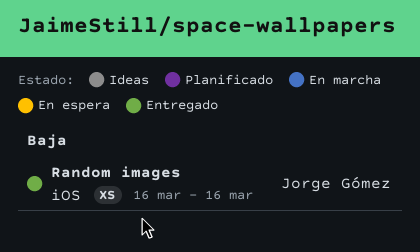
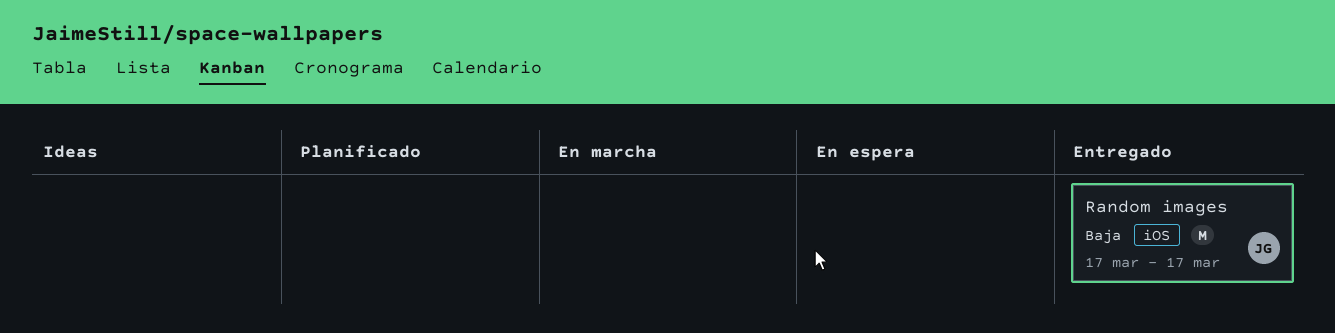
Random images, estimate: XS -> M
Random images, start: Mar 16 -> Mar 17
Random images, due: Mar 16 -> Mar 17

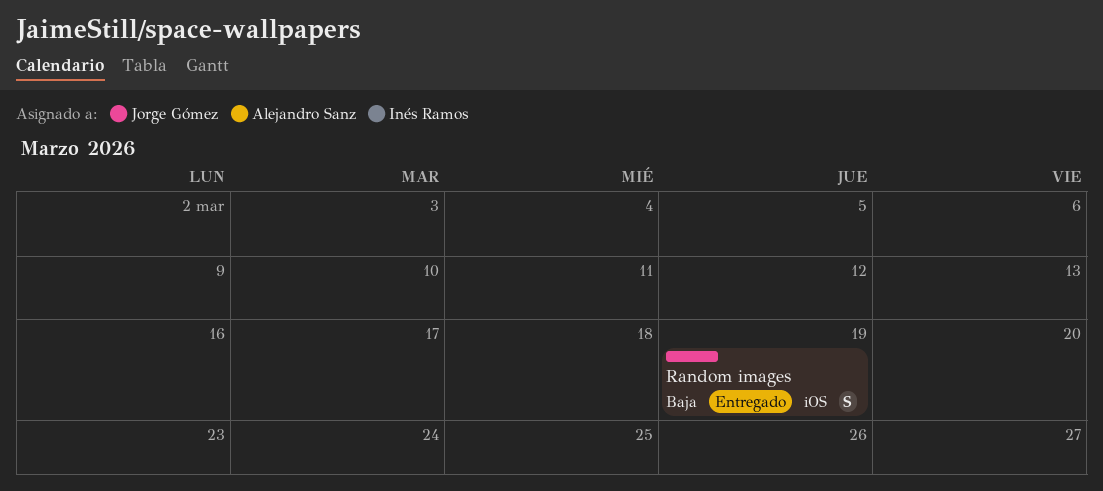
Random images, estimate: M -> S
Random images, due: Mar 17 -> Mar 19

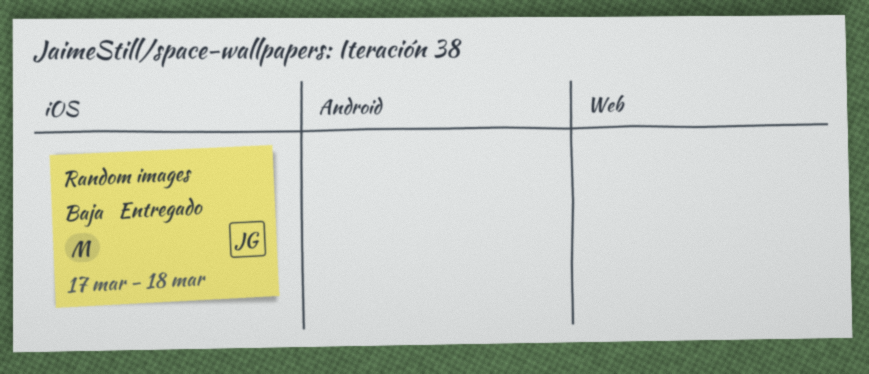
Random images, estimate: S -> M
Random images, due: Mar 19 -> Mar 18

